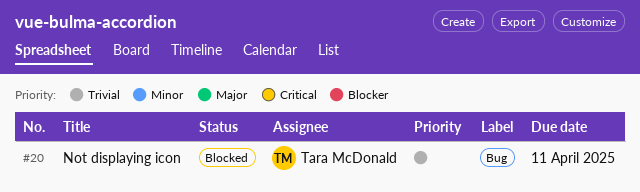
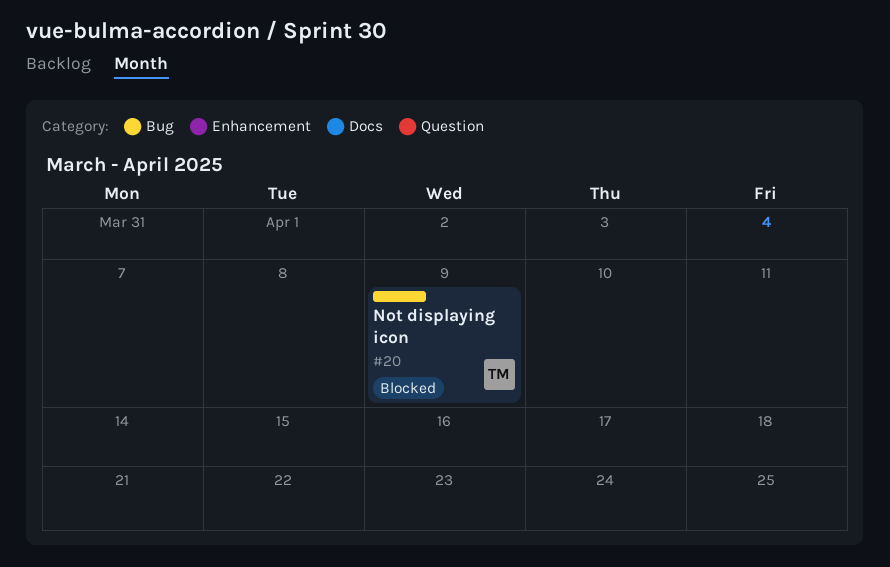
#20, due: Apr 11 -> Apr 9

